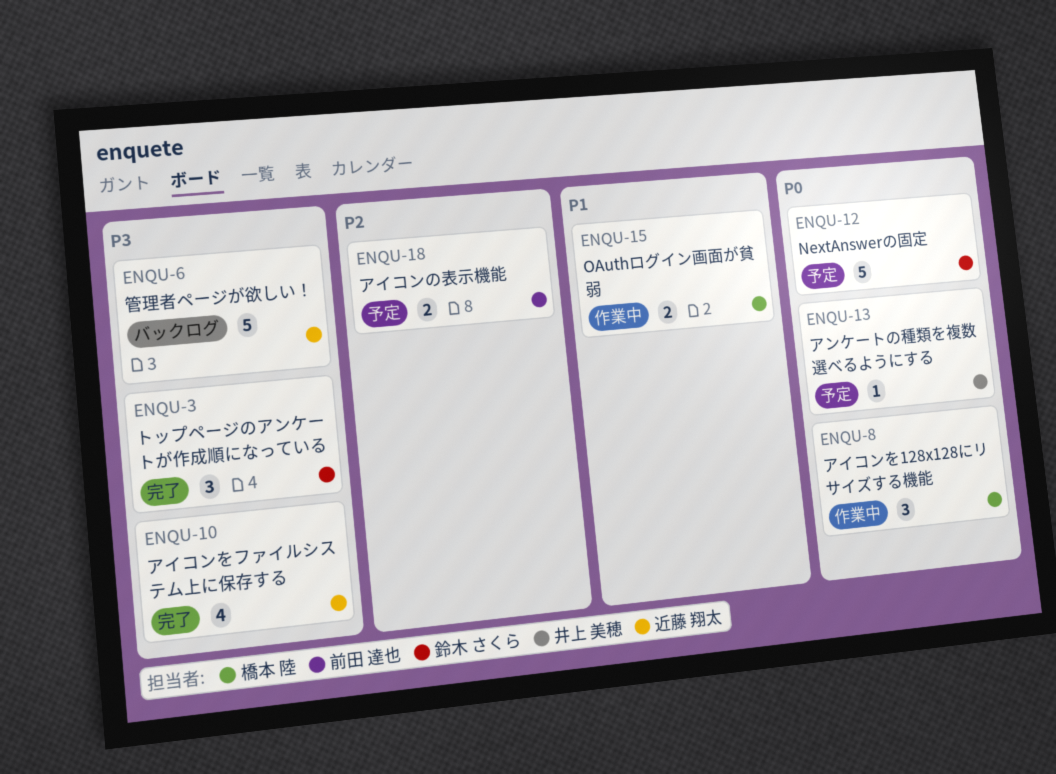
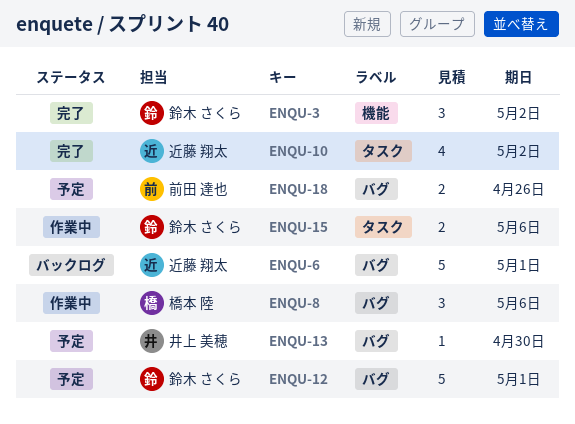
ENQU-15, owner: 橋本 陸 -> 鈴木 さくら

